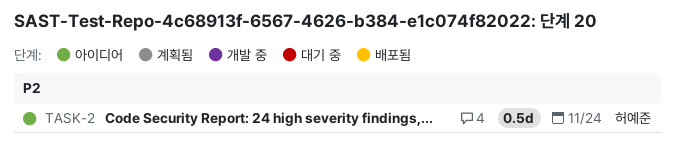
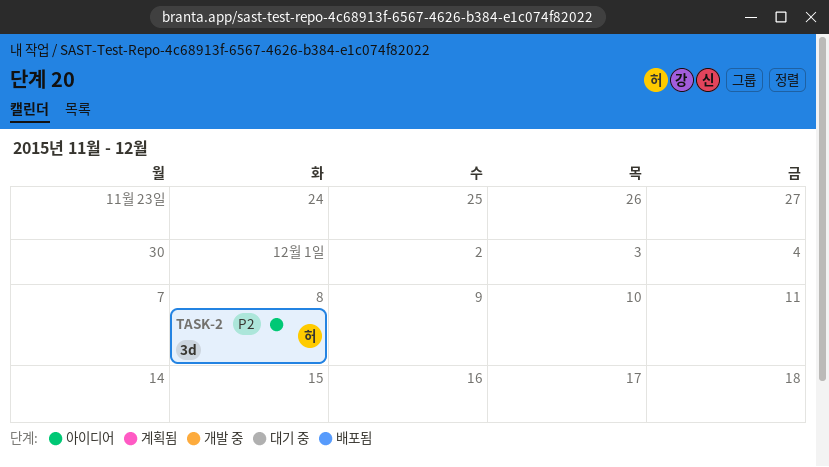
TASK-2, estimate: 0.5d -> 3d
TASK-2, due: Nov 24 -> Dec 8

